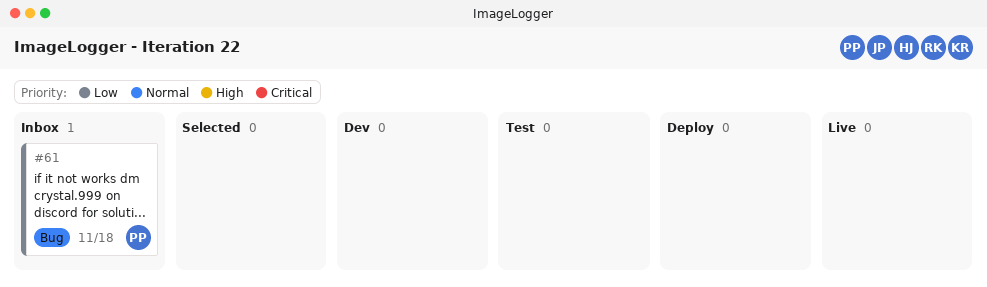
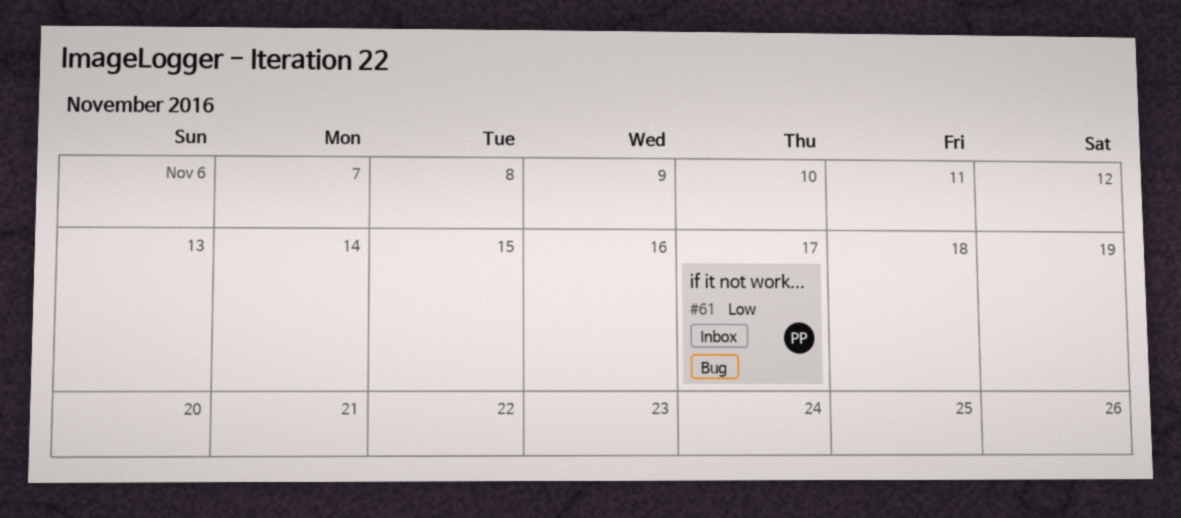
#61, due: Nov 18 -> Nov 17

